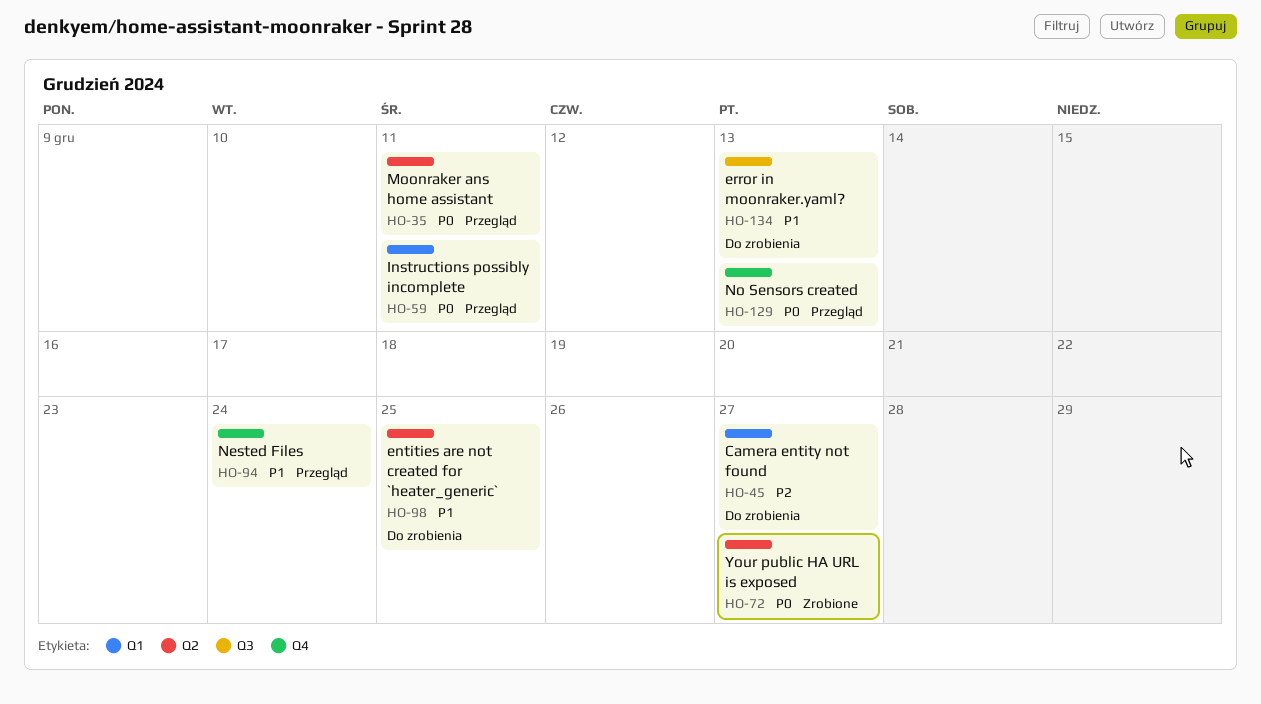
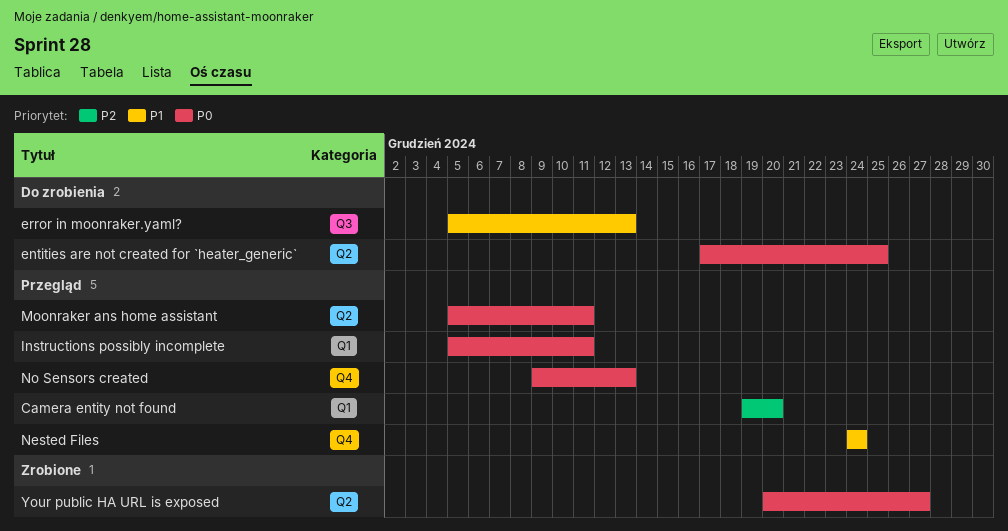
Camera entity not found, status: Do zrobienia -> Przegląd
Camera entity not found, due: Dec 27 -> Dec 20
entities are not created for `heater_generic`, priority: P1 -> P0

